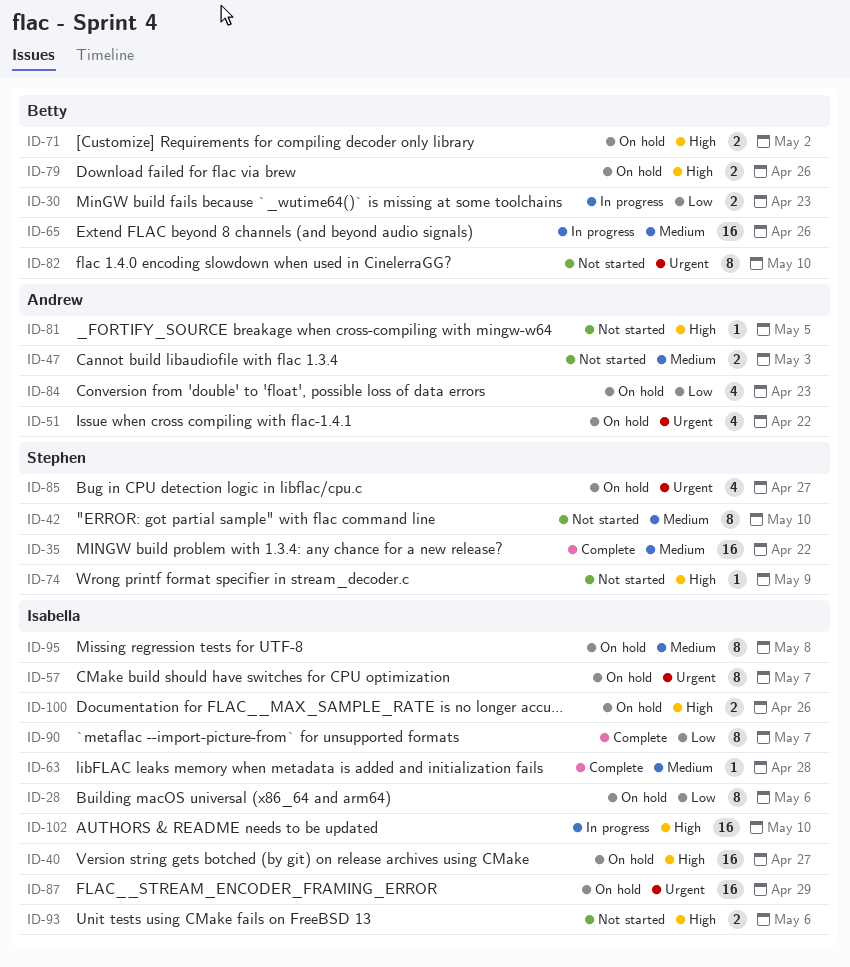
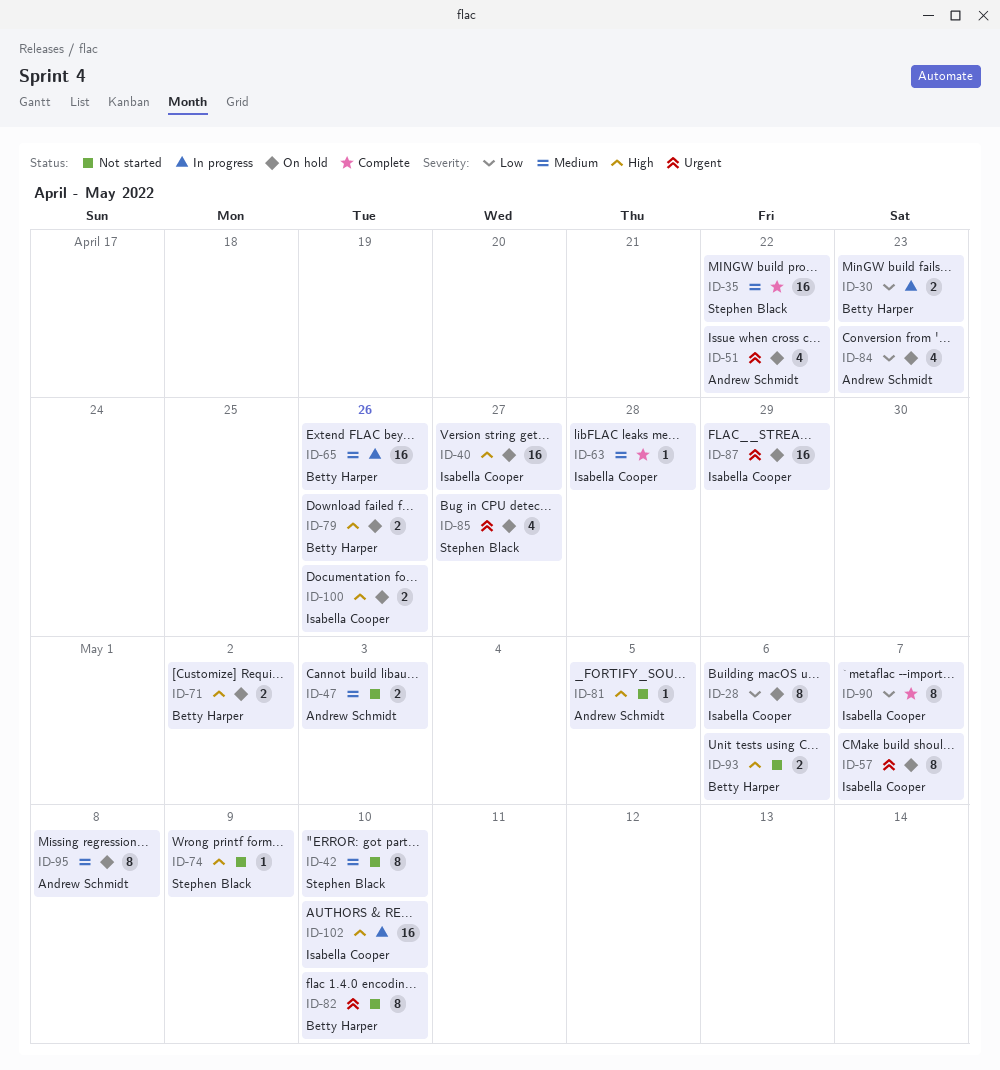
ID-93, owner: Isabella Cooper -> Betty Harper
ID-95, owner: Isabella Cooper -> Andrew Schmidt

